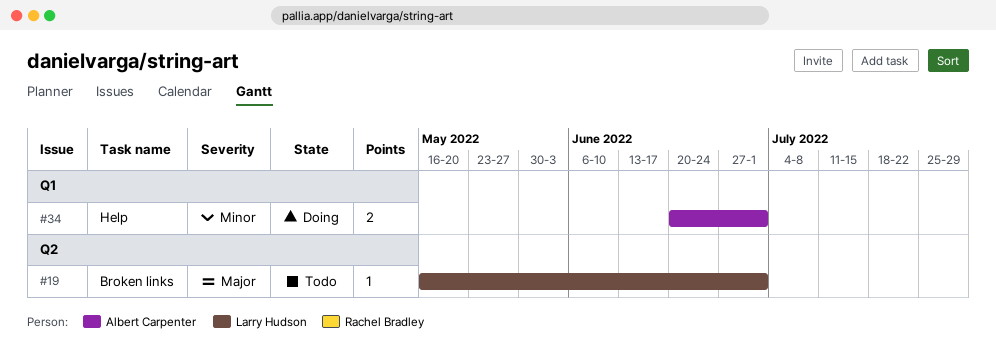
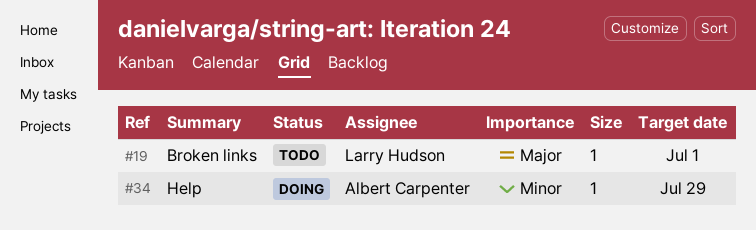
#34, estimate: 2 -> 1
#34, due: Jul 1 -> Jul 29

